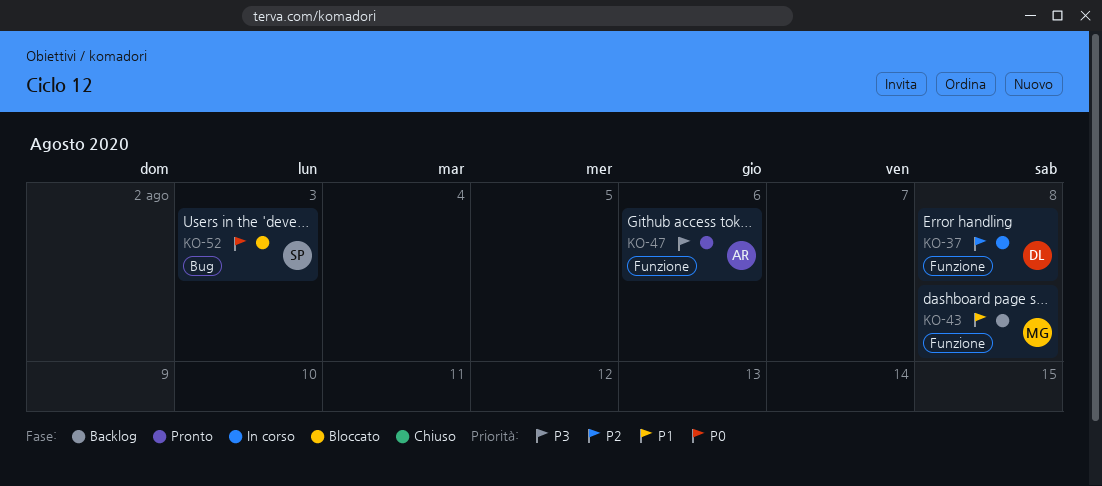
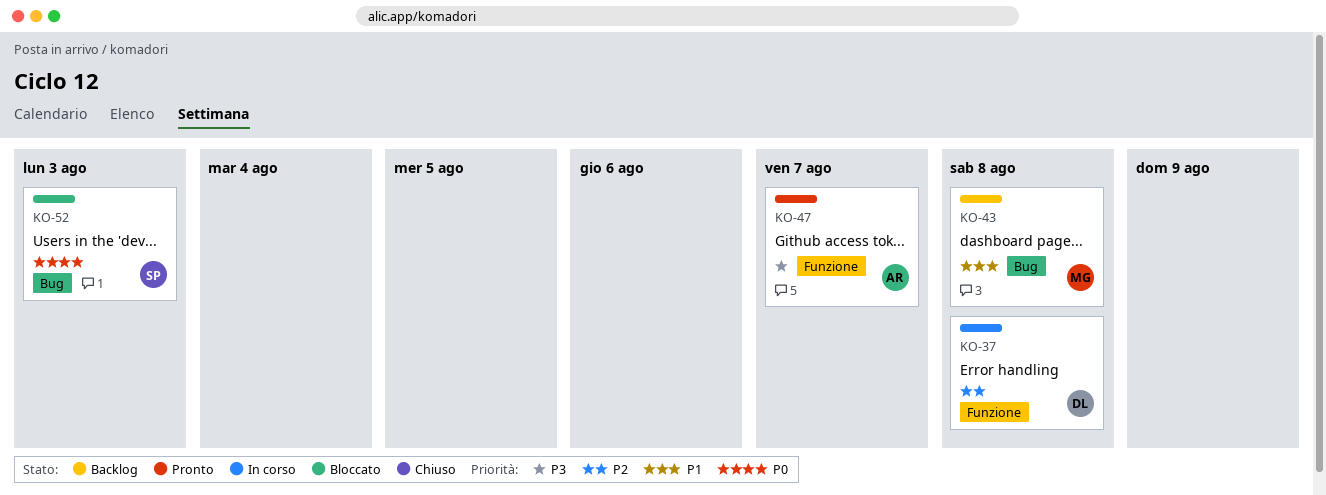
KO-43, label: Funzione -> Bug
KO-47, due: Aug 6 -> Aug 7

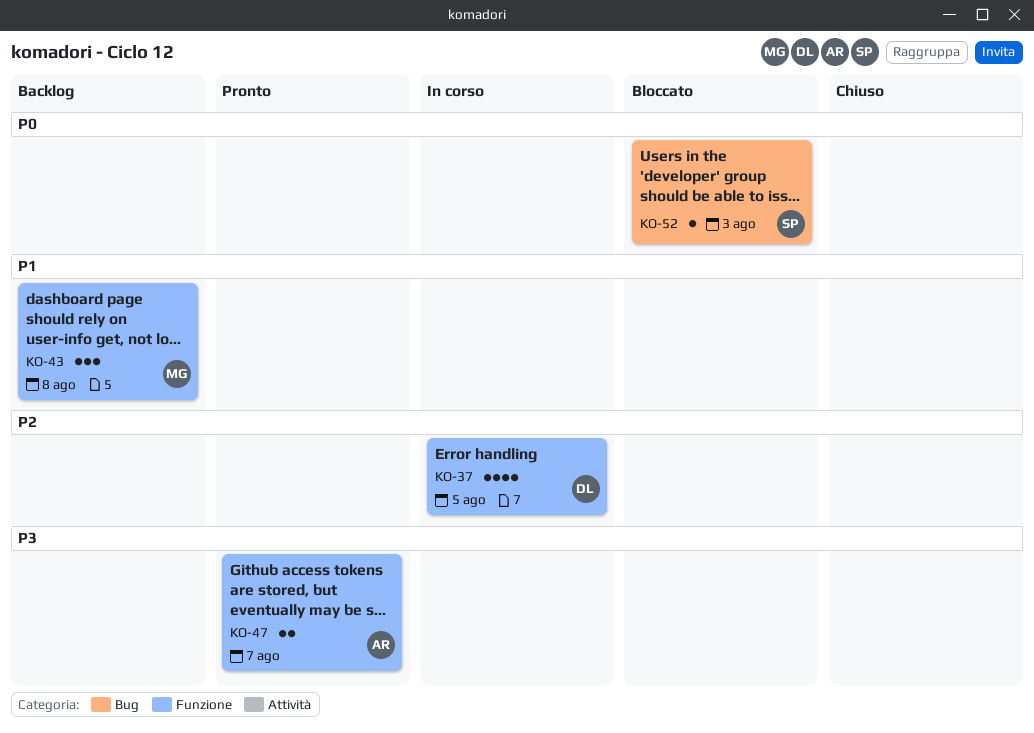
KO-37, due: Aug 8 -> Aug 5
KO-43, label: Bug -> Funzione

